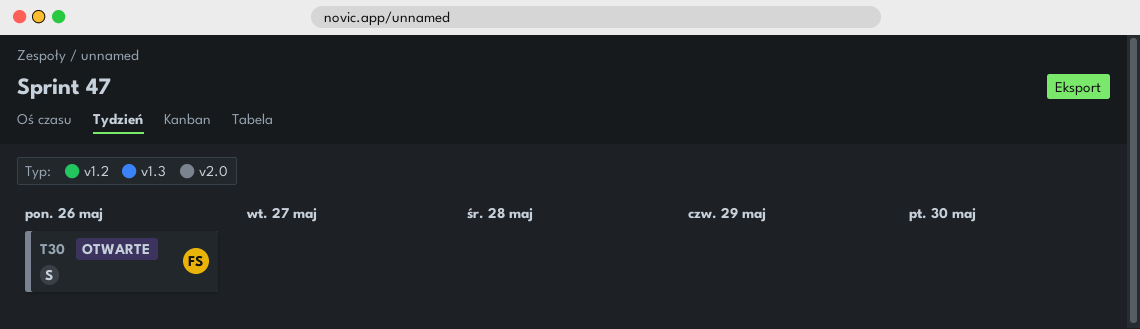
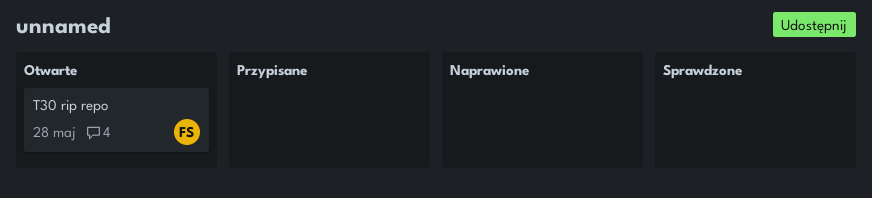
T30, due: May 26 -> May 28

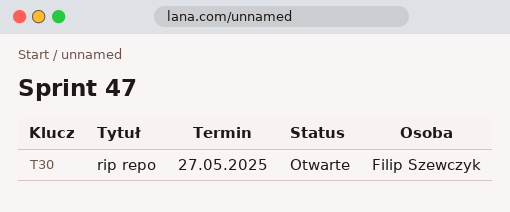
T30, due: May 28 -> May 27

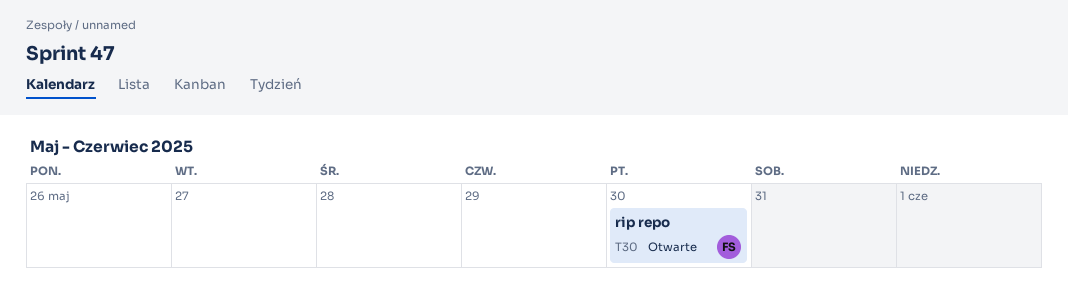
T30, due: May 27 -> May 30

